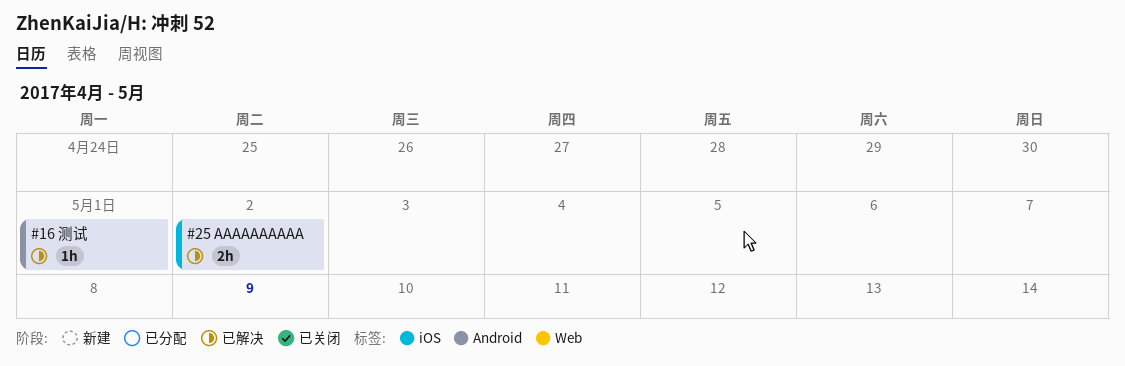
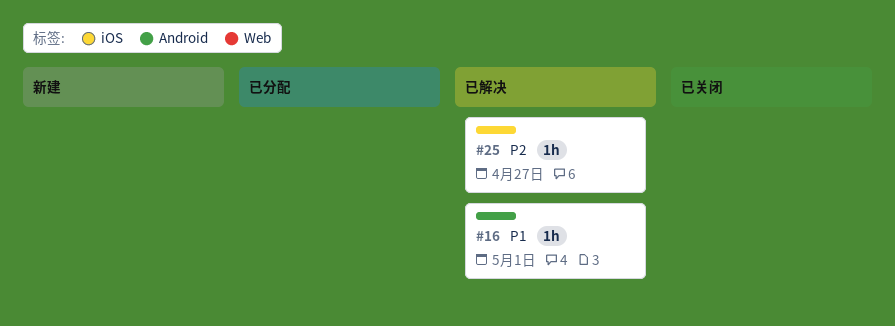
#25, estimate: 2h -> 1h
#25, due: May 2 -> Apr 27

